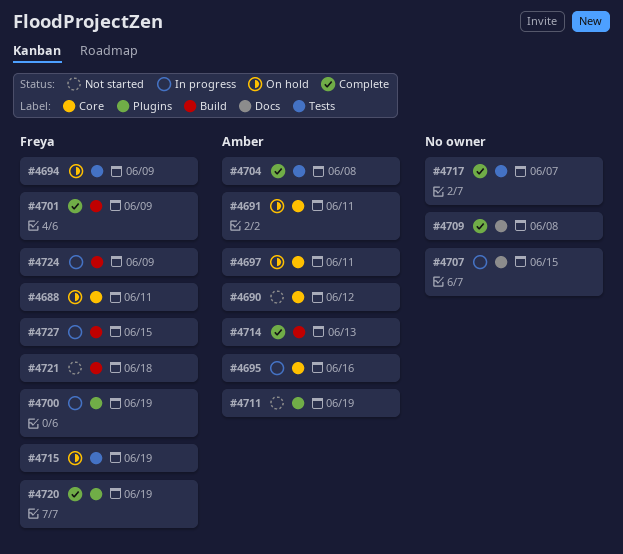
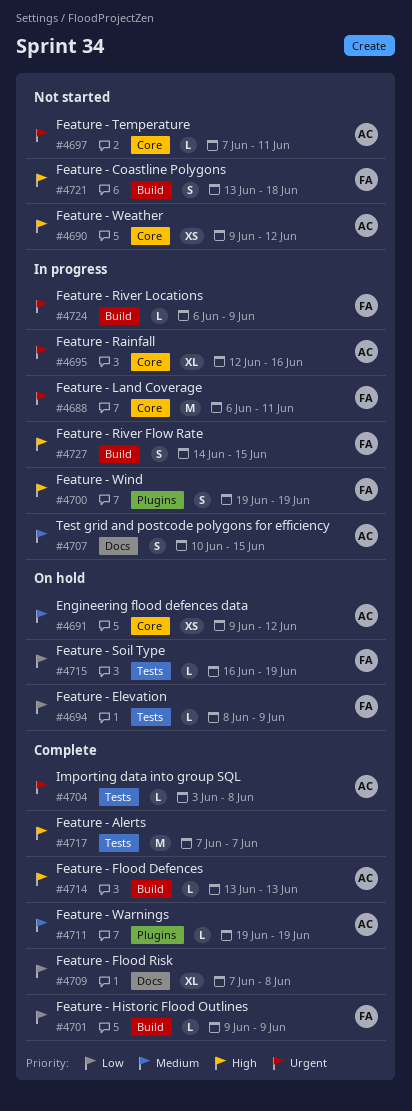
#4688, status: On hold -> In progress
#4691, due: Jun 11 -> Jun 12
#4697, status: On hold -> Not started
#4707, owner: none -> Amber
#4711, status: Not started -> Complete
#4720: present -> none

